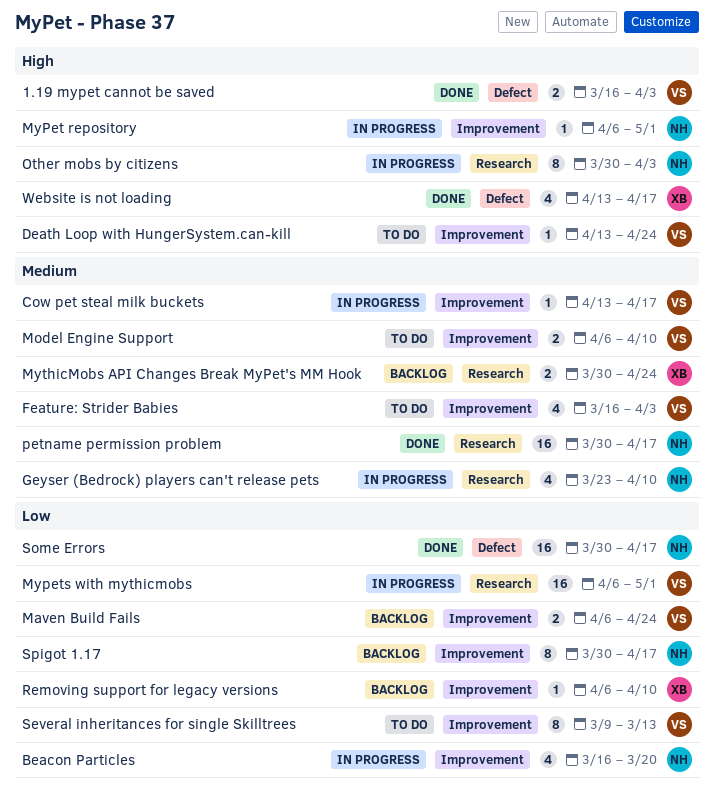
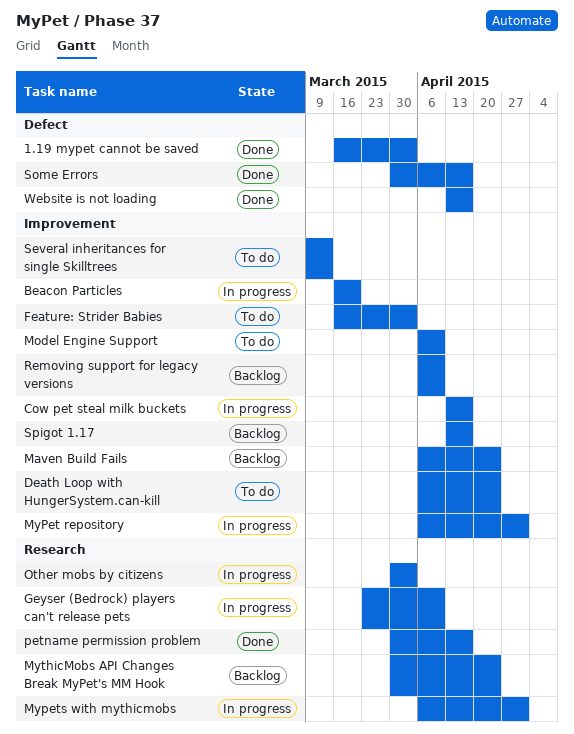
Death Loop with HungerSystem.can-kill, start: Apr 13 -> Apr 6
Spigot 1.17, start: Mar 30 -> Apr 13

